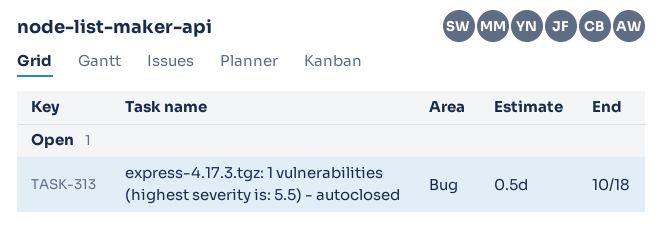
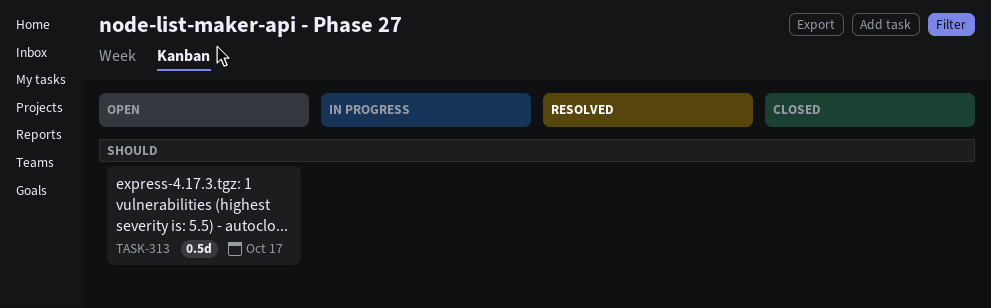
TASK-313, due: Oct 18 -> Oct 17

